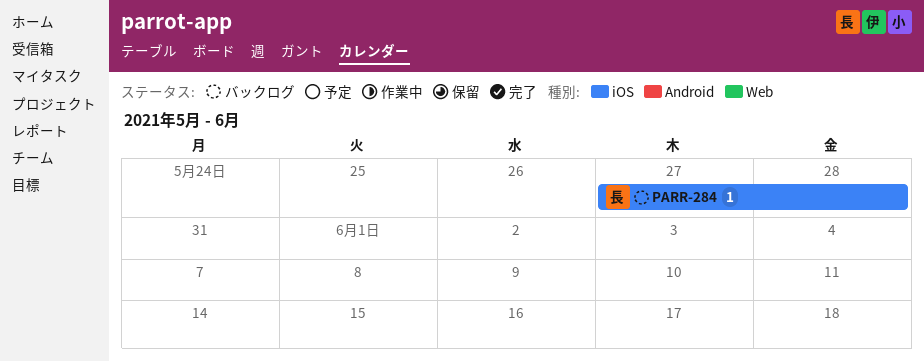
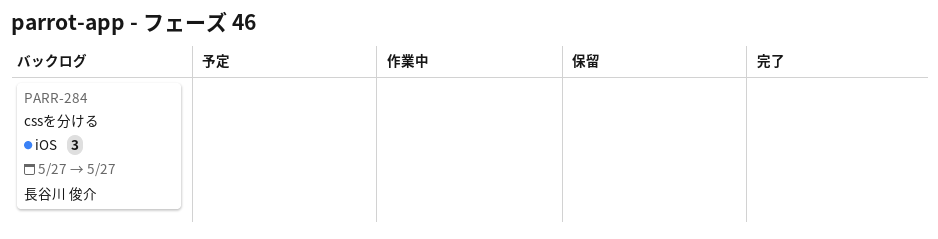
PARR-284, estimate: 1 -> 3
PARR-284, due: May 28 -> May 27

